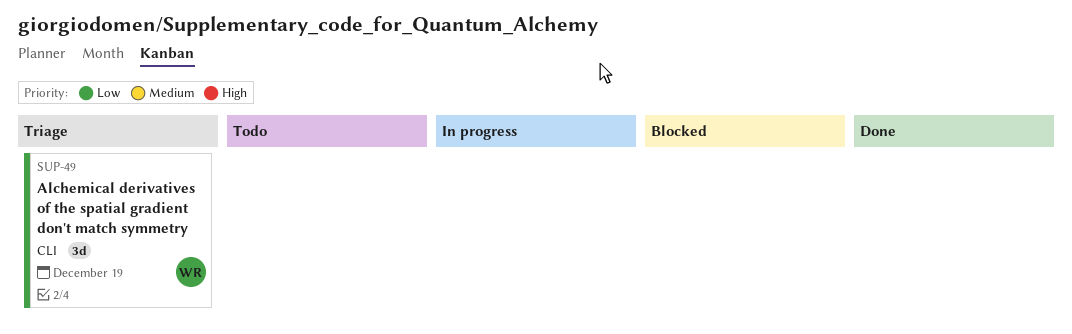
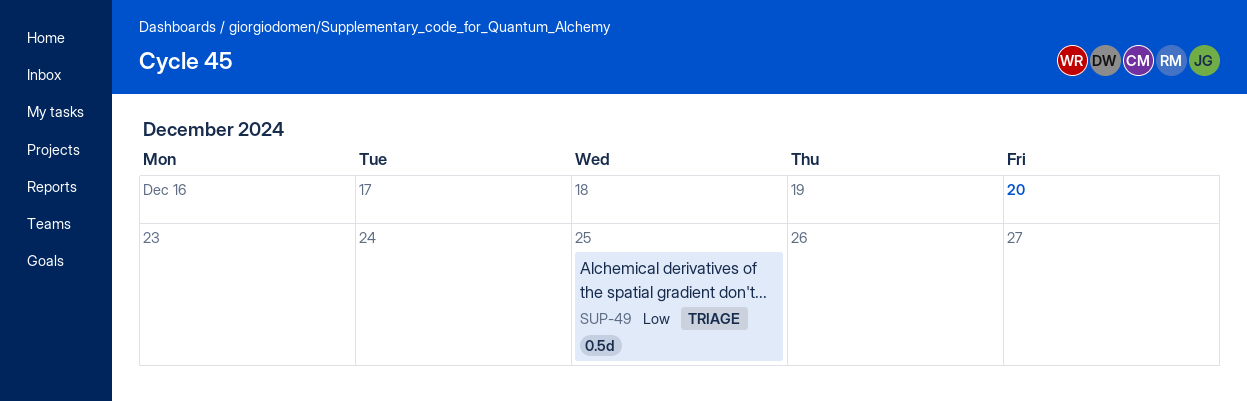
SUP-49, estimate: 3d -> 0.5d
SUP-49, due: Dec 19 -> Dec 25

